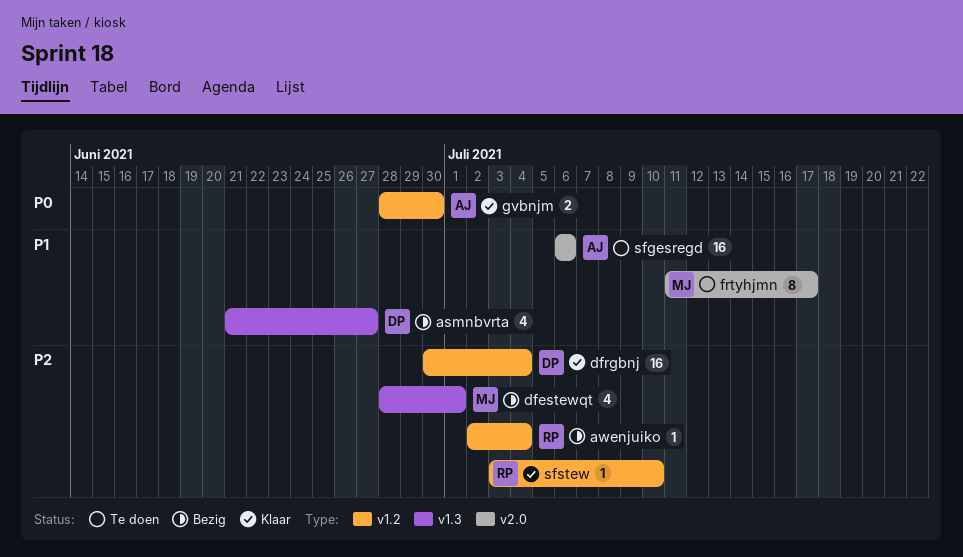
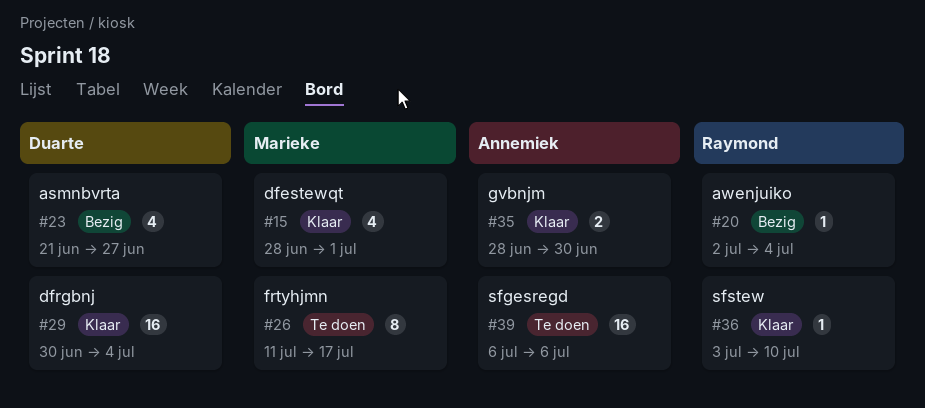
dfestewqt, status: Bezig -> Klaar

